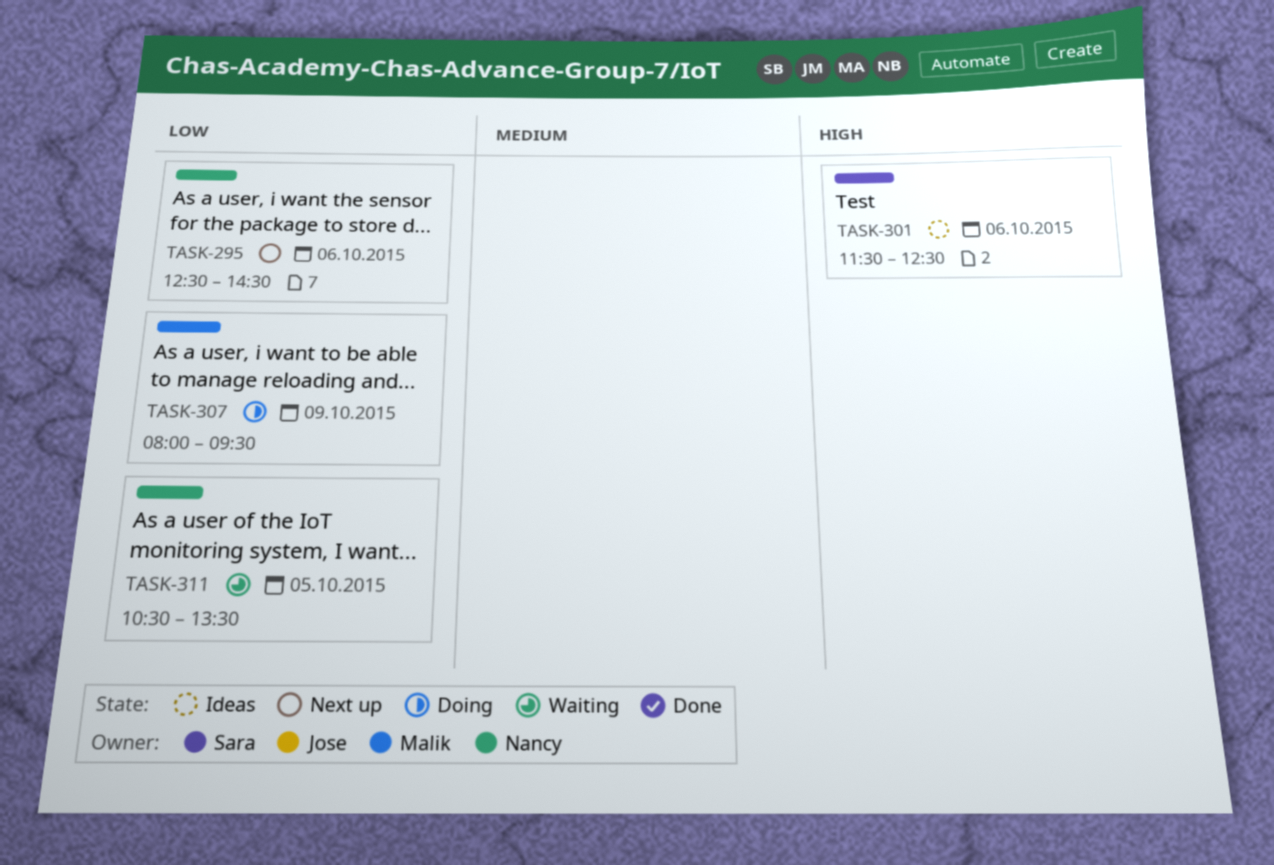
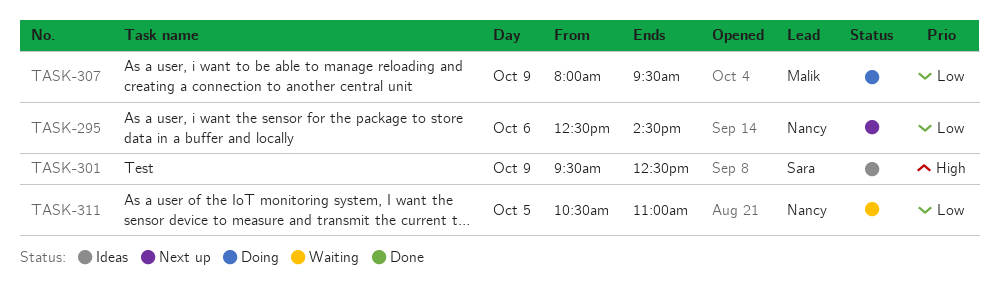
TASK-301, day: Oct 6 -> Oct 9
TASK-301, begins: 11:30 -> 09:30
TASK-311, ends: 13:30 -> 11:00

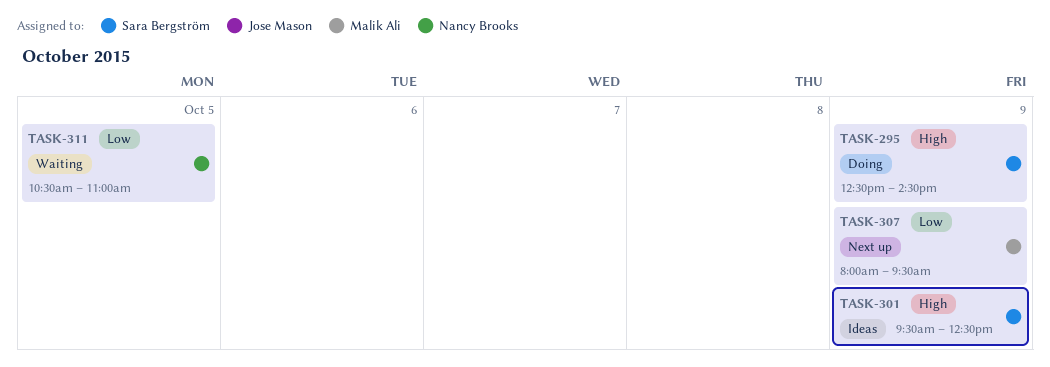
TASK-295, status: Next up -> Doing
TASK-295, owner: Nancy Brooks -> Sara Bergström
TASK-295, priority: Low -> High
TASK-295, day: Oct 6 -> Oct 9
TASK-307, status: Doing -> Next up

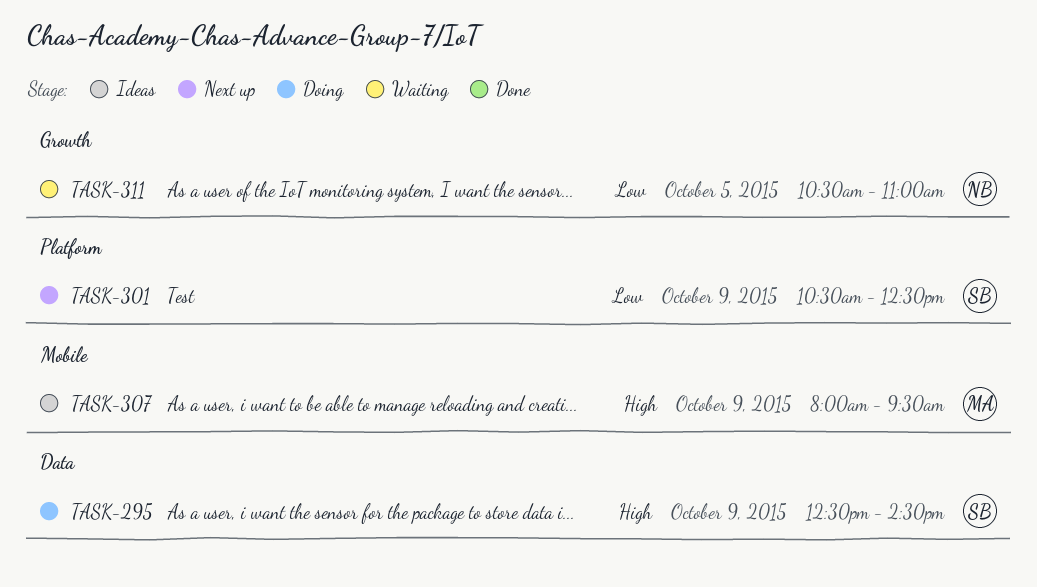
TASK-301, status: Ideas -> Next up
TASK-301, priority: High -> Low
TASK-301, begins: 09:30 -> 10:30
TASK-307, status: Next up -> Ideas
TASK-307, priority: Low -> High

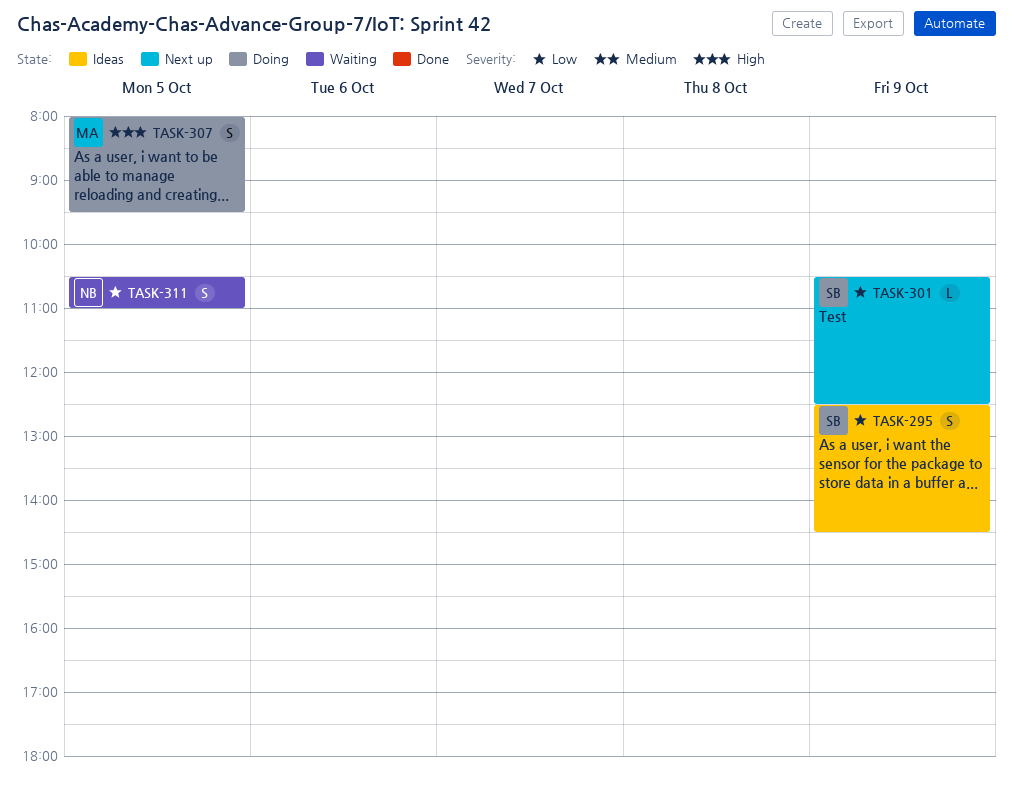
TASK-295, status: Doing -> Ideas
TASK-295, priority: High -> Low
TASK-307, status: Ideas -> Doing
TASK-307, day: Oct 9 -> Oct 5

